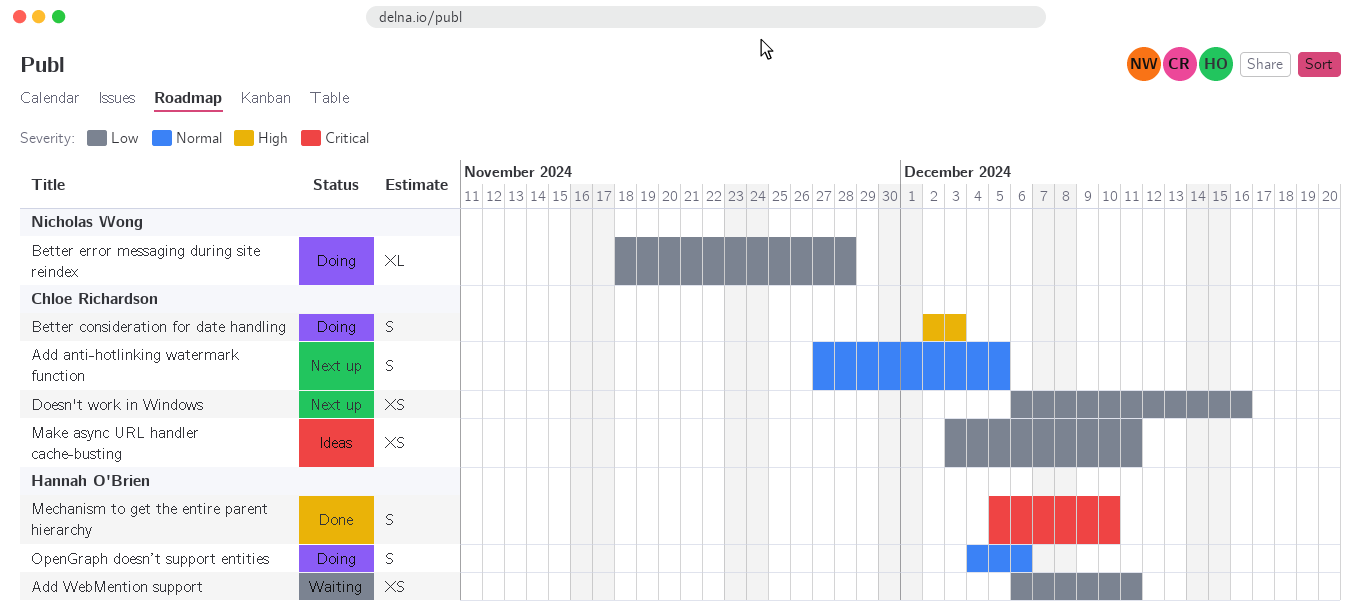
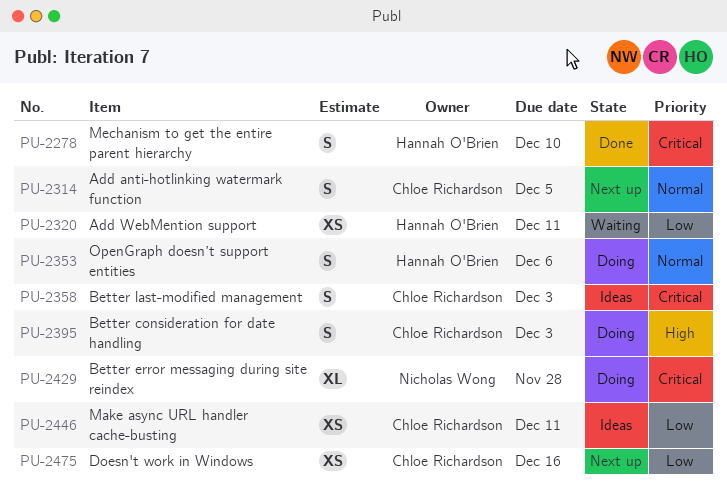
Better error messaging during site reindex, priority: Low -> Critical
Better last-modified management: none -> present

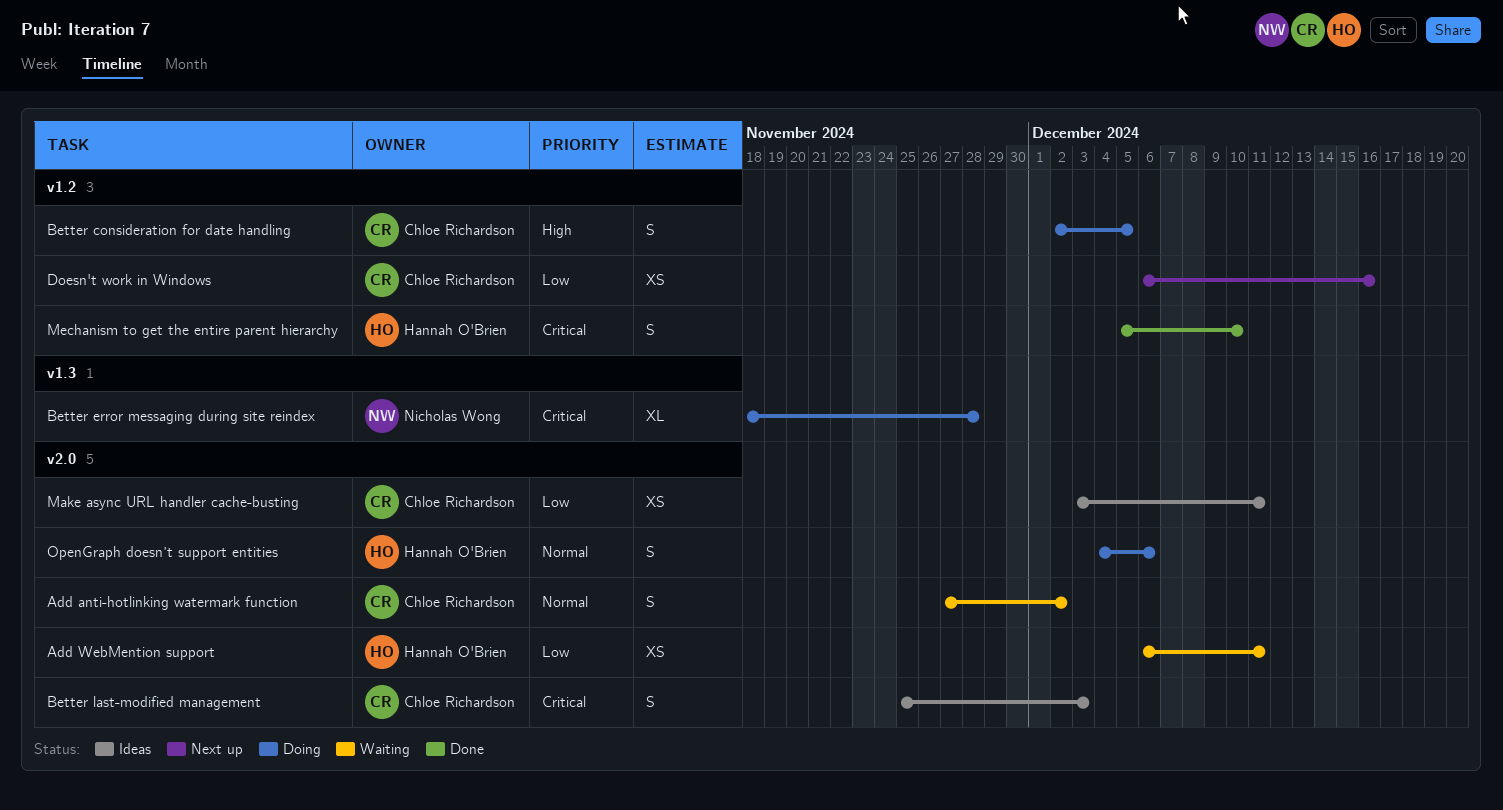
Add anti-hotlinking watermark function, status: Next up -> Waiting
Add anti-hotlinking watermark function, due: Dec 5 -> Dec 2
Better consideration for date handling, due: Dec 3 -> Dec 5

